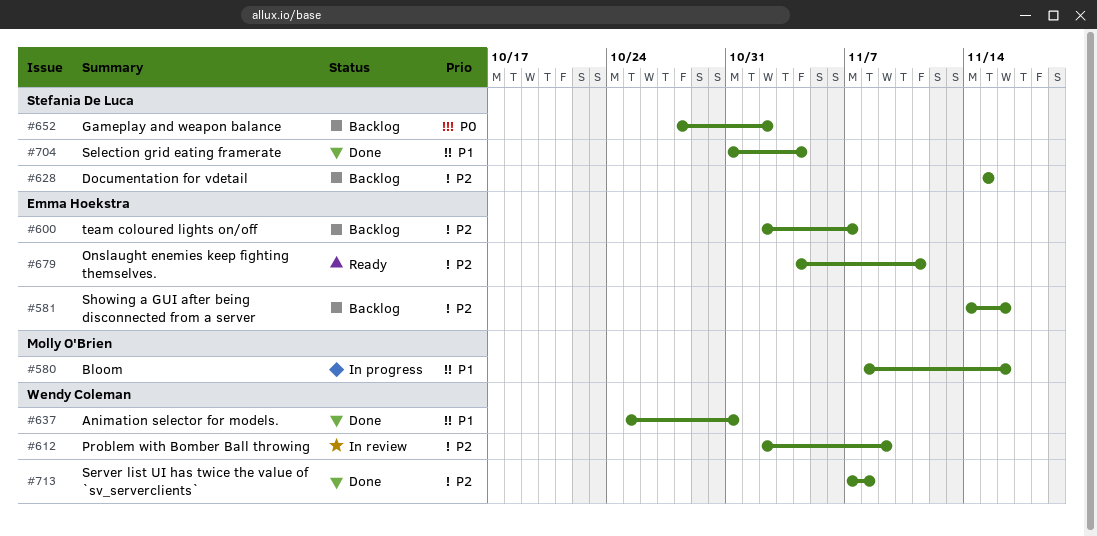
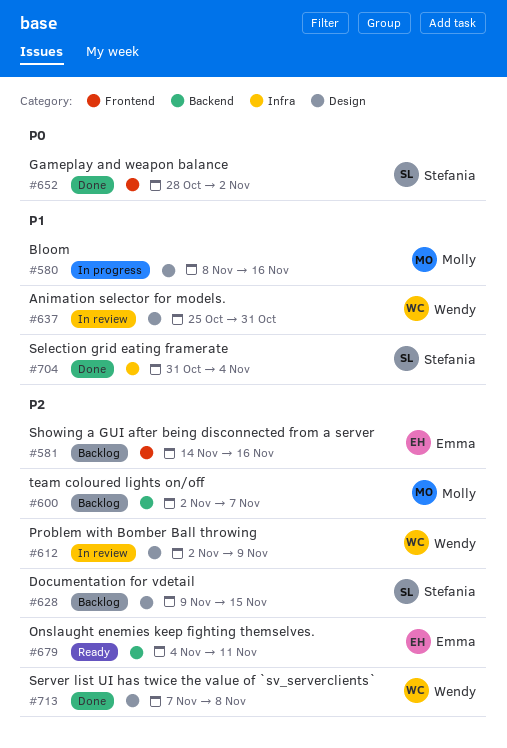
#600, owner: Emma Hoekstra -> Molly O'Brien
#628, start: Nov 15 -> Nov 9
#637, status: Done -> In review
#652, status: Backlog -> Done

